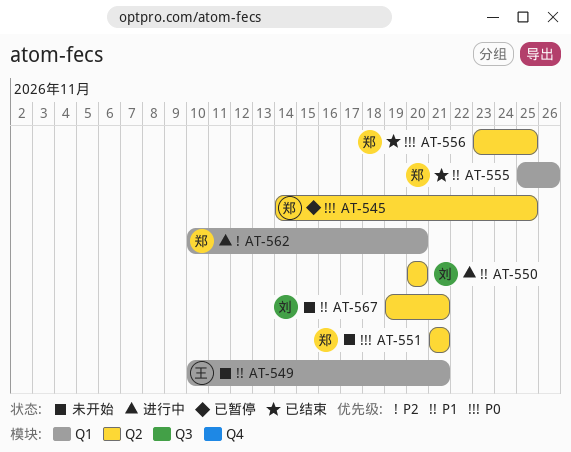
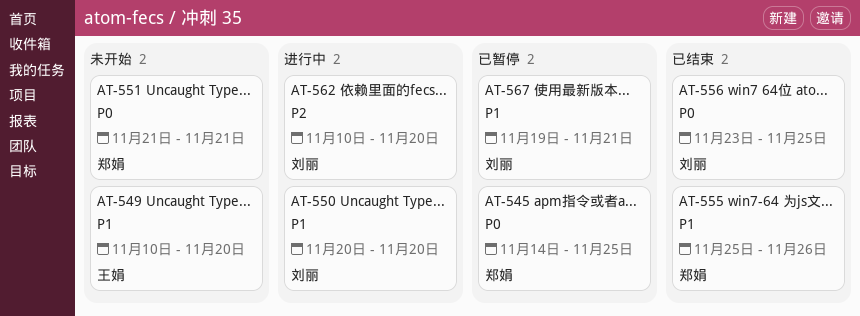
AT-549, due: Nov 21 -> Nov 20
AT-556, owner: 郑娟 -> 刘丽
AT-562, owner: 郑娟 -> 刘丽
AT-567, status: 未开始 -> 已暂停

